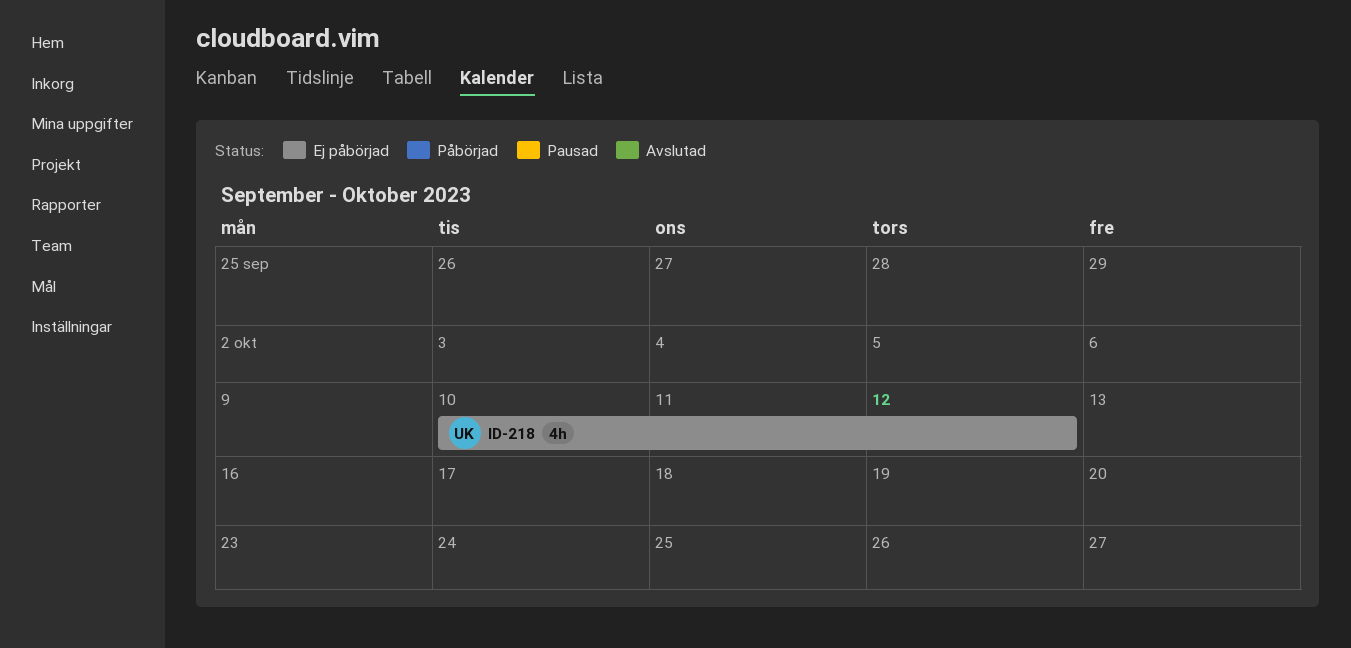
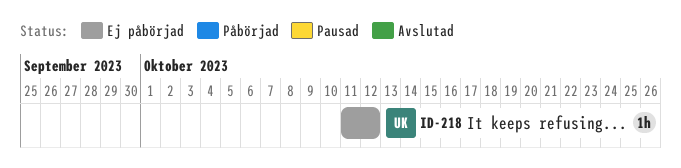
ID-218, estimate: 4h -> 1h
ID-218, start: Oct 10 -> Oct 11

